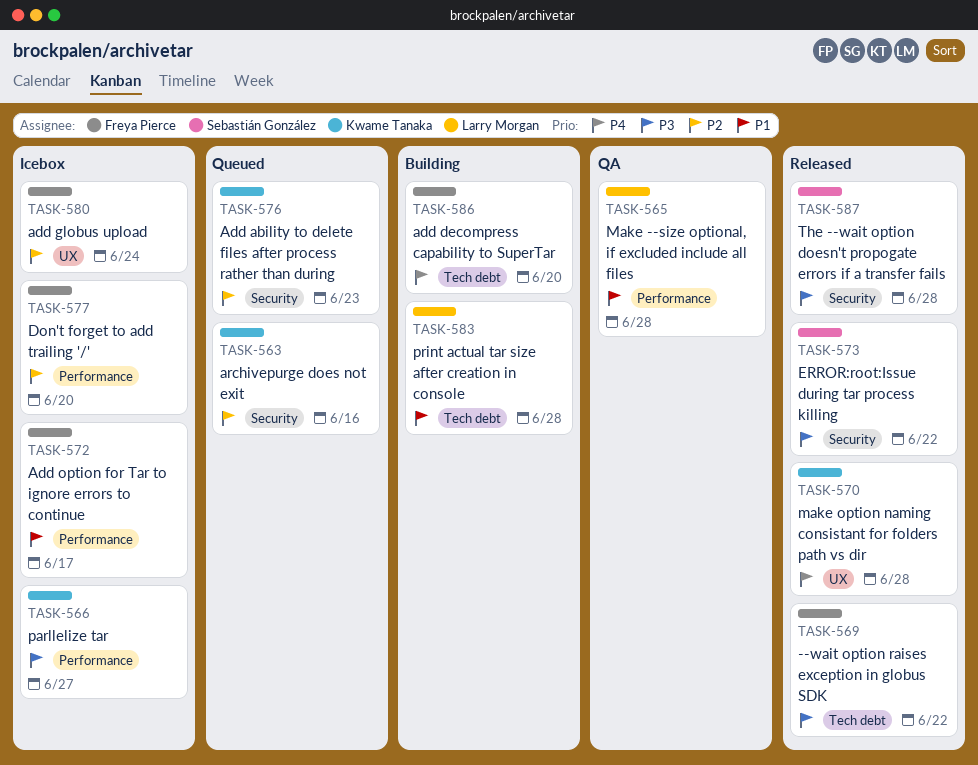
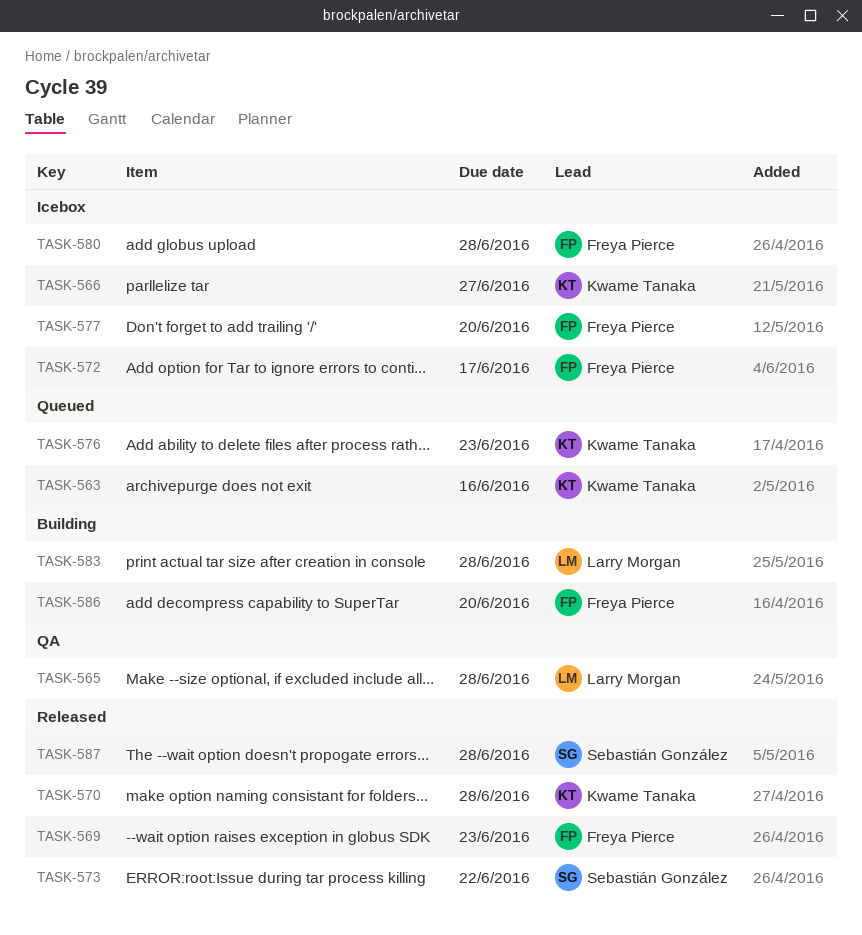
TASK-569, due: Jun 22 -> Jun 23
TASK-580, due: Jun 24 -> Jun 28

